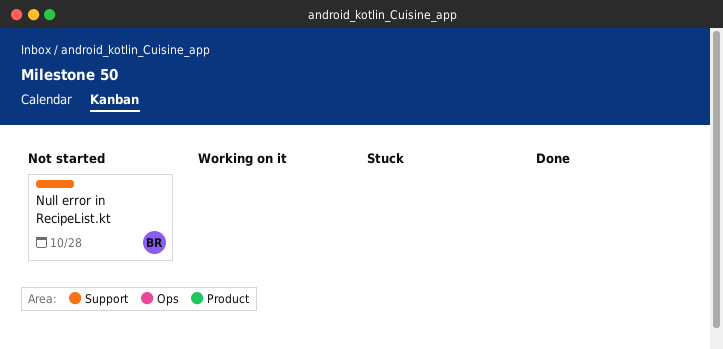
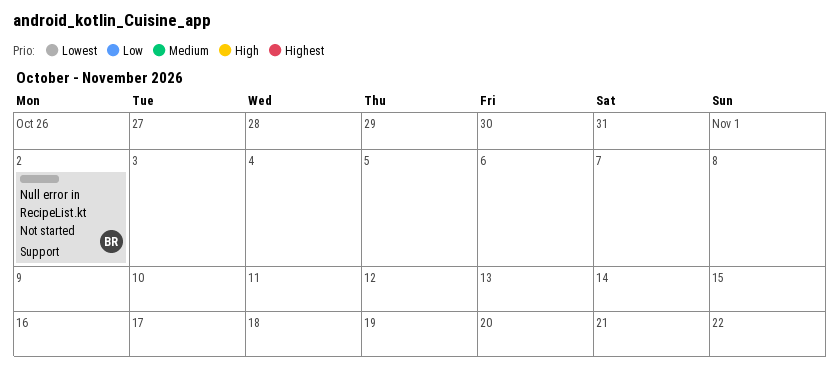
Null error in RecipeList.kt, due: Oct 28 -> Nov 2

